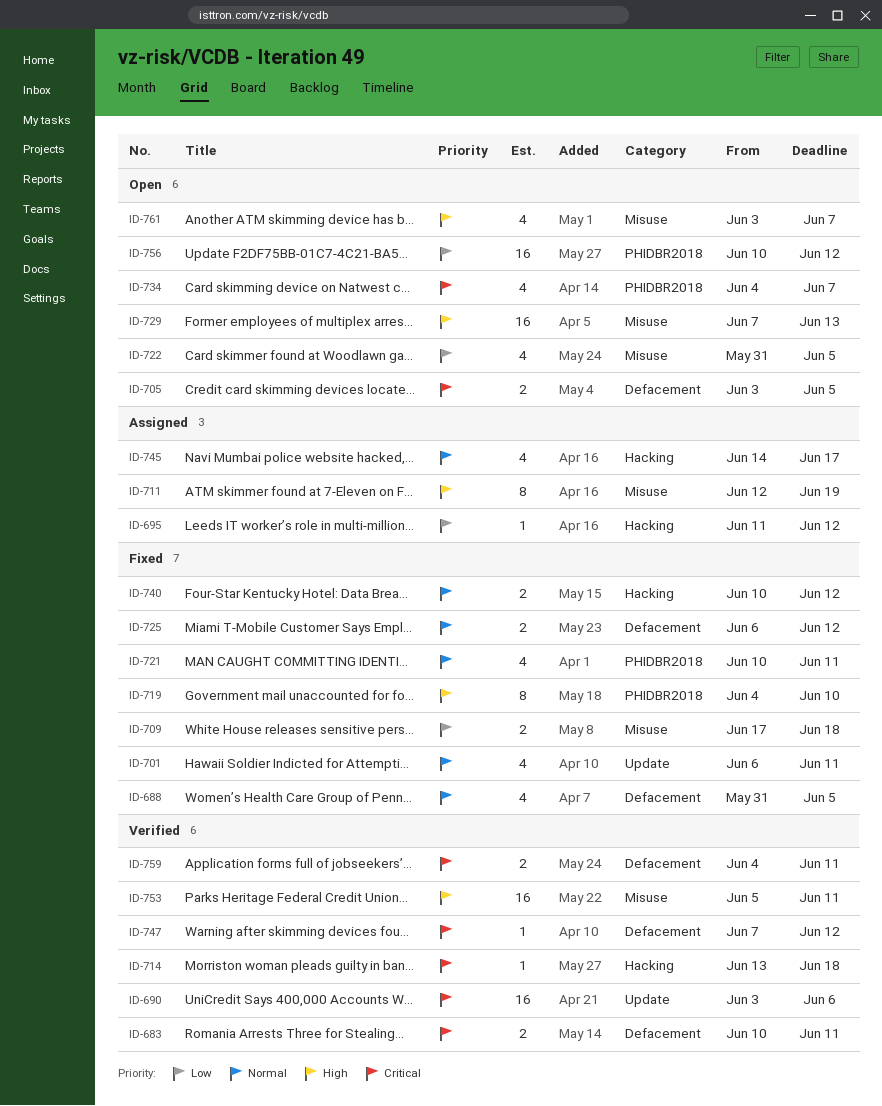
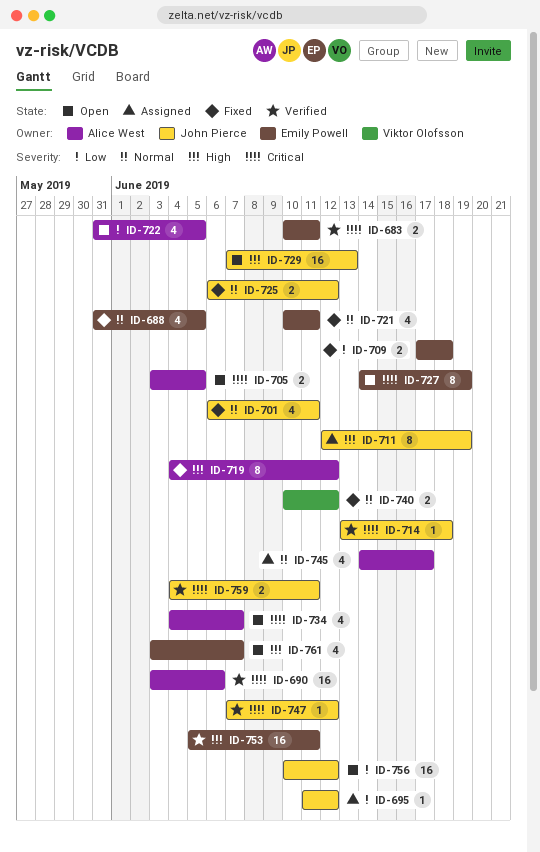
ID-719, due: Jun 10 -> Jun 12
ID-727: none -> present

